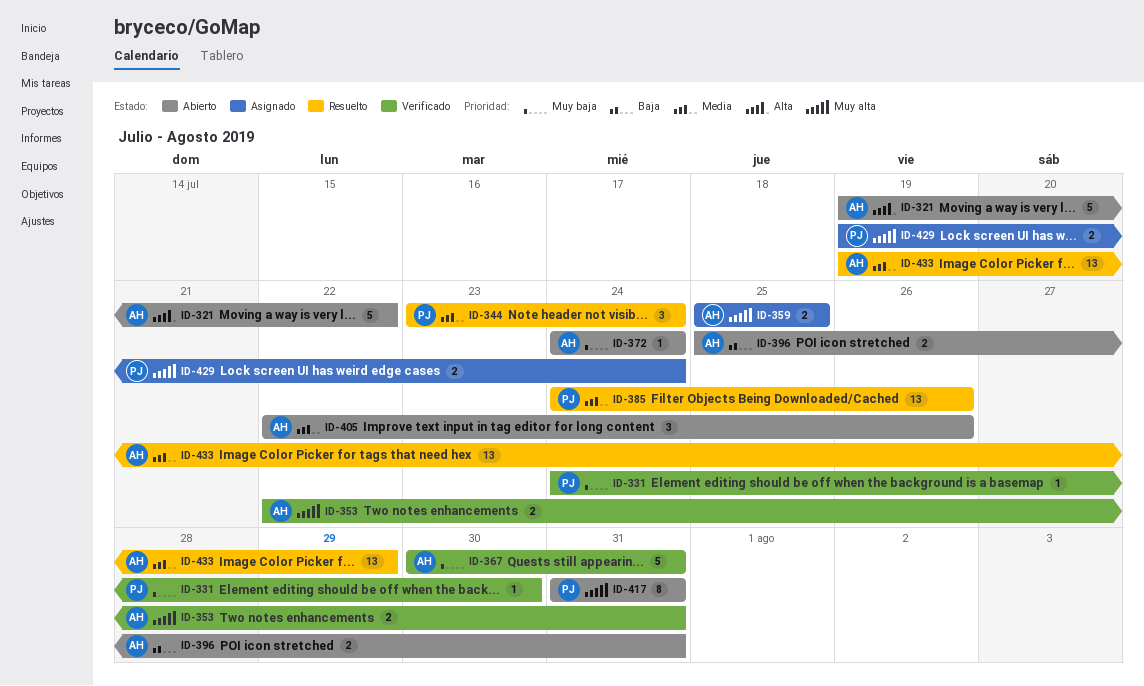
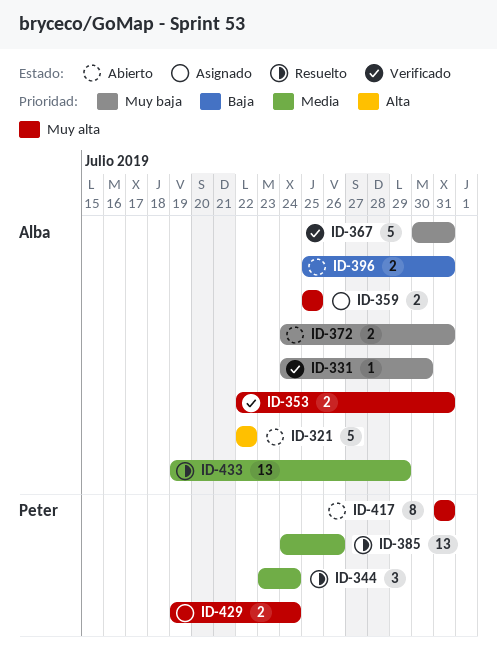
ID-321, start: Jul 19 -> Jul 22
ID-331, owner: Peter -> Alba
ID-372, estimate: 1 -> 2
ID-372, due: Jul 24 -> Jul 31
ID-405: present -> none

